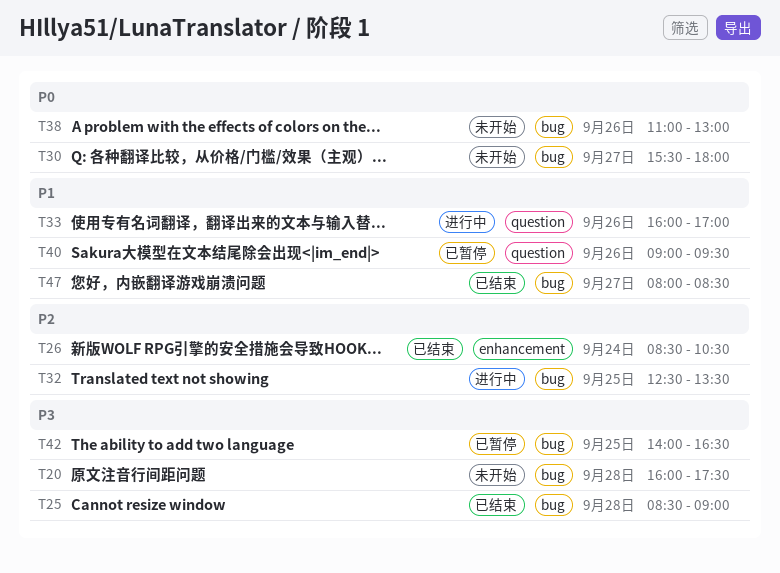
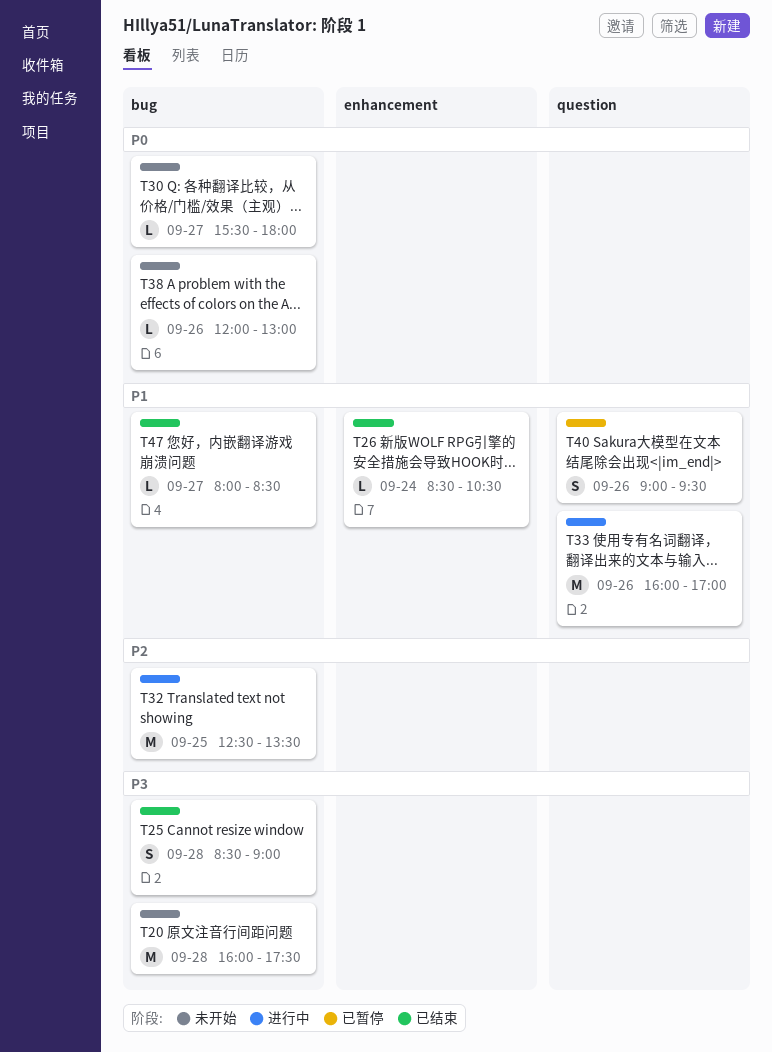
T26, priority: P2 -> P1
T38, begins: 11:00 -> 12:00
T42: present -> none

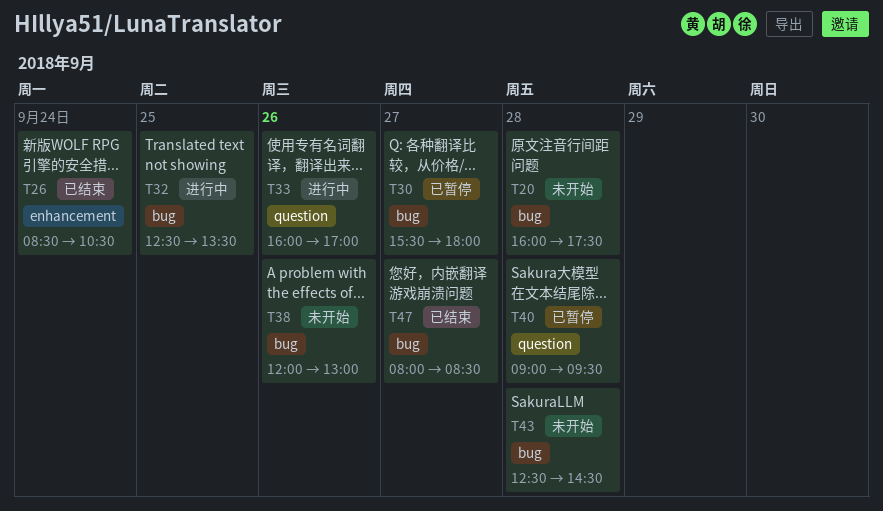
T25: present -> none
T30, status: 未开始 -> 已暂停
T40, day: Sep 26 -> Sep 28
T43: none -> present

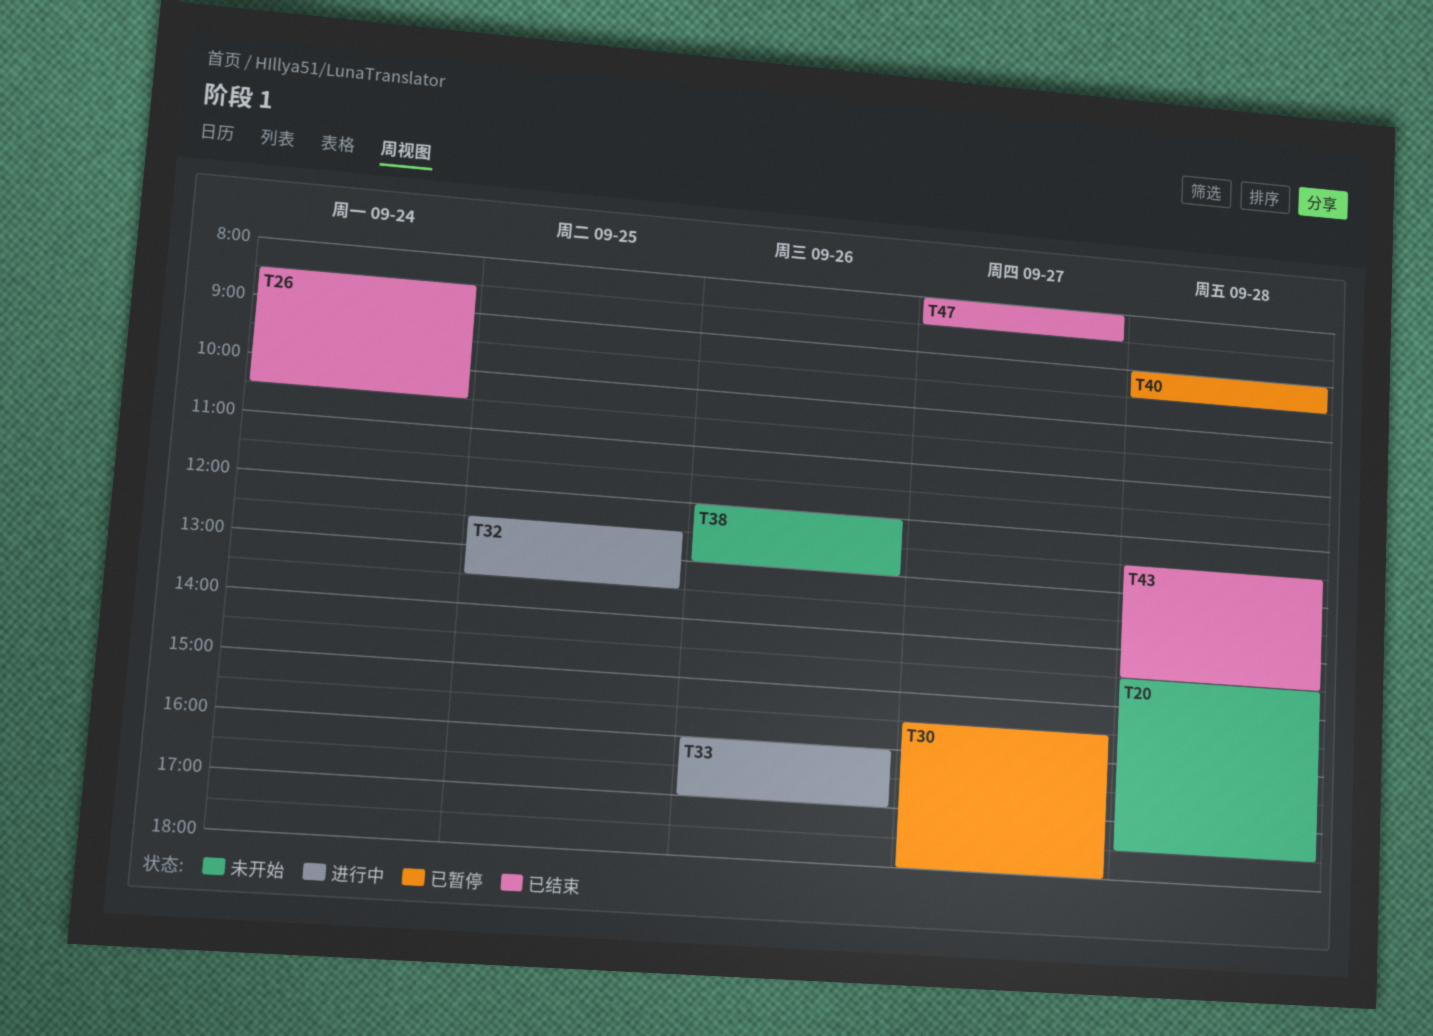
T20, begins: 16:00 -> 14:30
T43, status: 未开始 -> 已结束

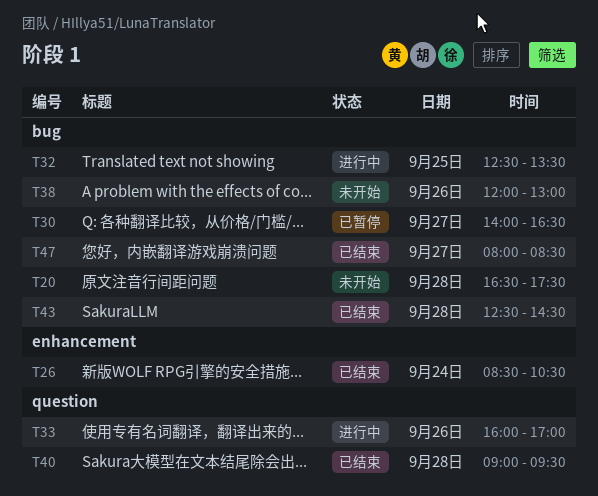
T20, begins: 14:30 -> 16:30
T30, begins: 15:30 -> 14:00
T30, ends: 18:00 -> 16:30
T40, status: 已暂停 -> 已结束

